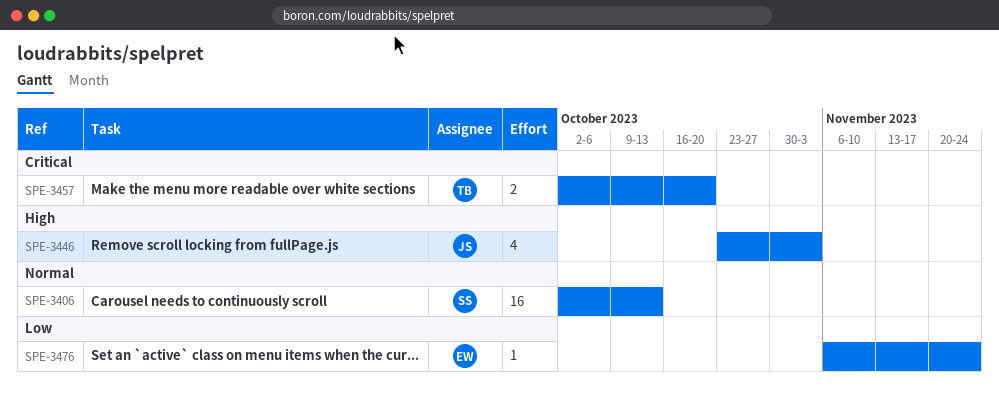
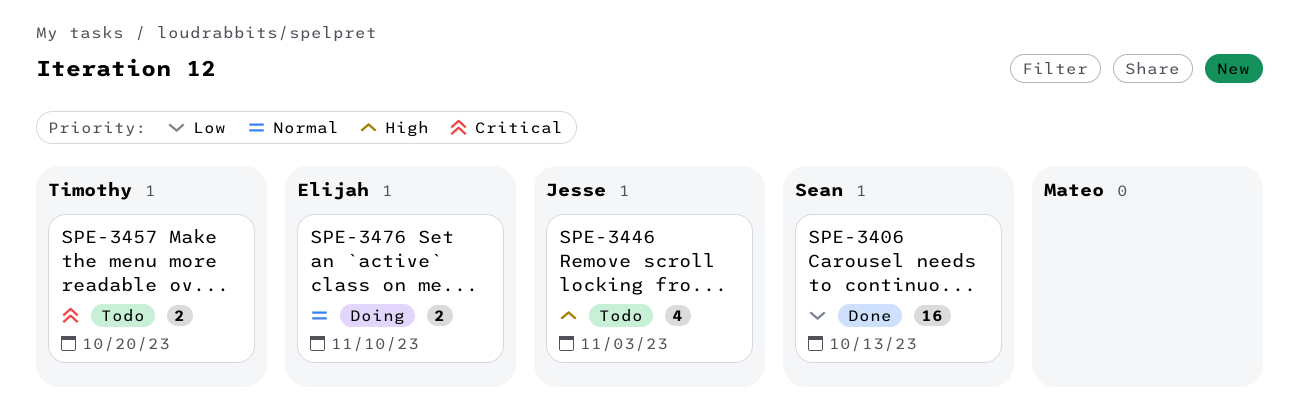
SPE-3406, priority: Normal -> Low
SPE-3476, priority: Low -> Normal
SPE-3476, estimate: 1 -> 2
SPE-3476, due: Nov 24 -> Nov 10

